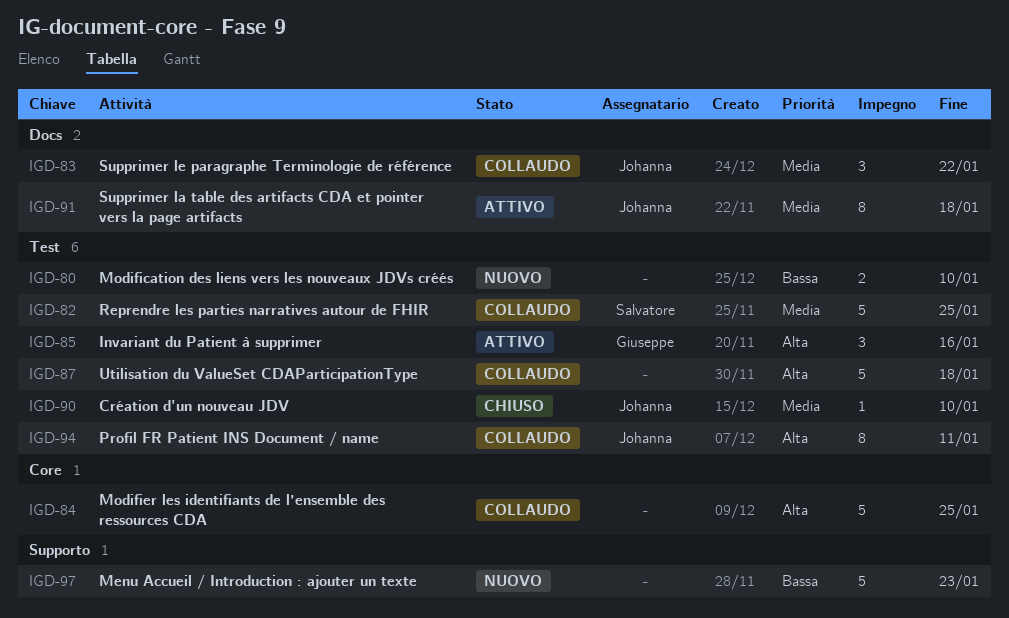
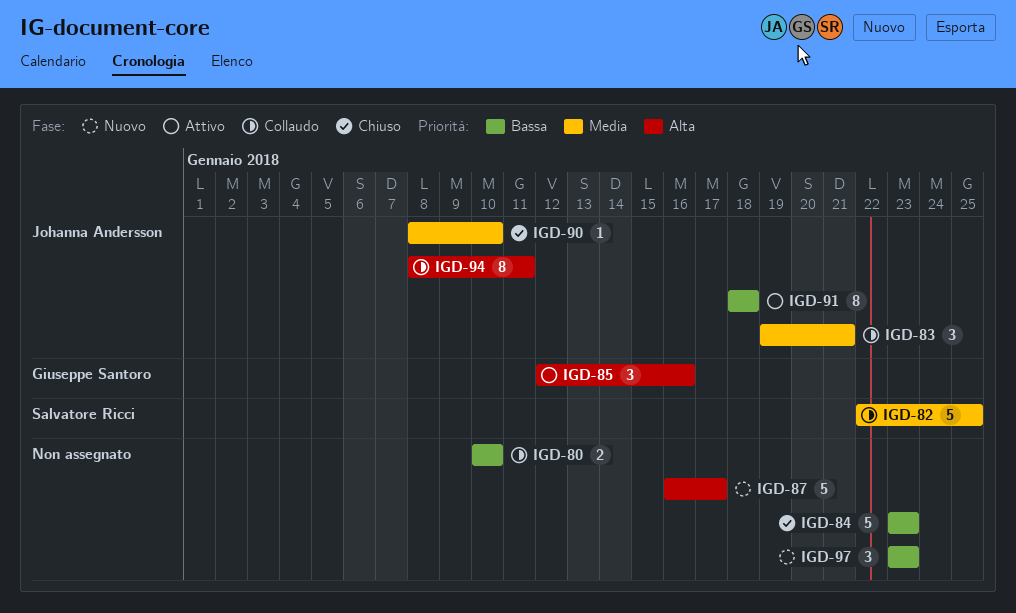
IGD-80, status: Nuovo -> Collaudo
IGD-83, due: Jan 22 -> Jan 21
IGD-84, status: Collaudo -> Chiuso
IGD-84, priority: Alta -> Bassa
IGD-84, due: Jan 25 -> Jan 23
IGD-87, status: Collaudo -> Nuovo
IGD-87, due: Jan 18 -> Jan 17
IGD-91, priority: Media -> Bassa
IGD-97, estimate: 5 -> 3

